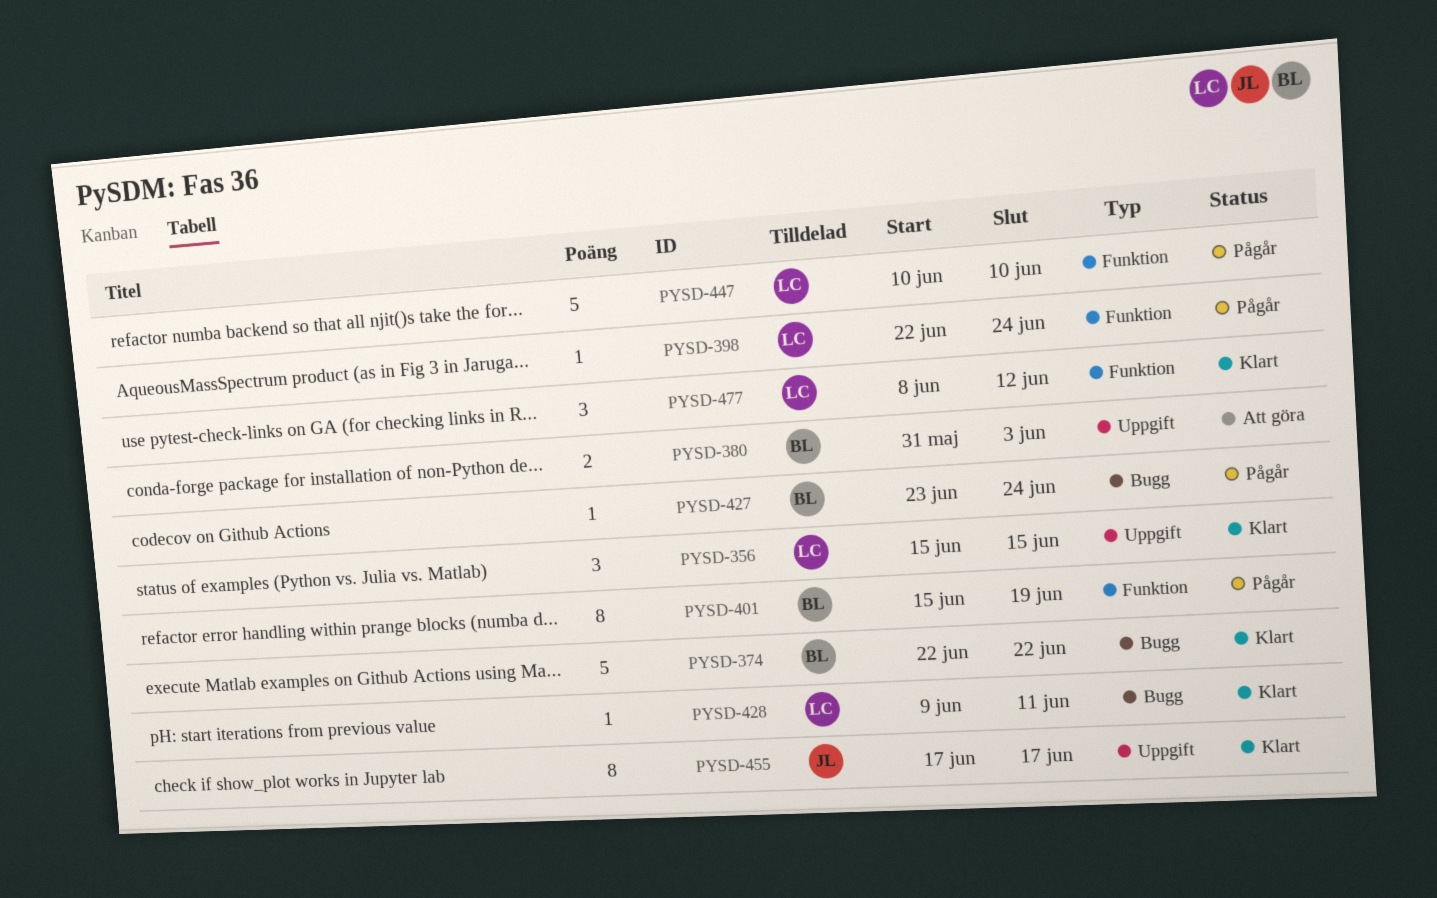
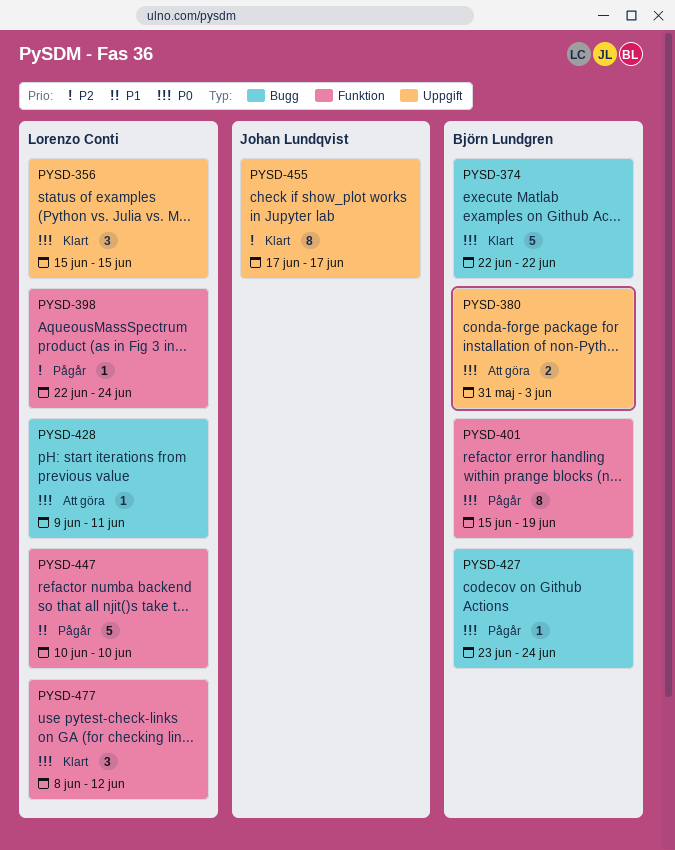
PYSD-428, status: Klart -> Att göra

